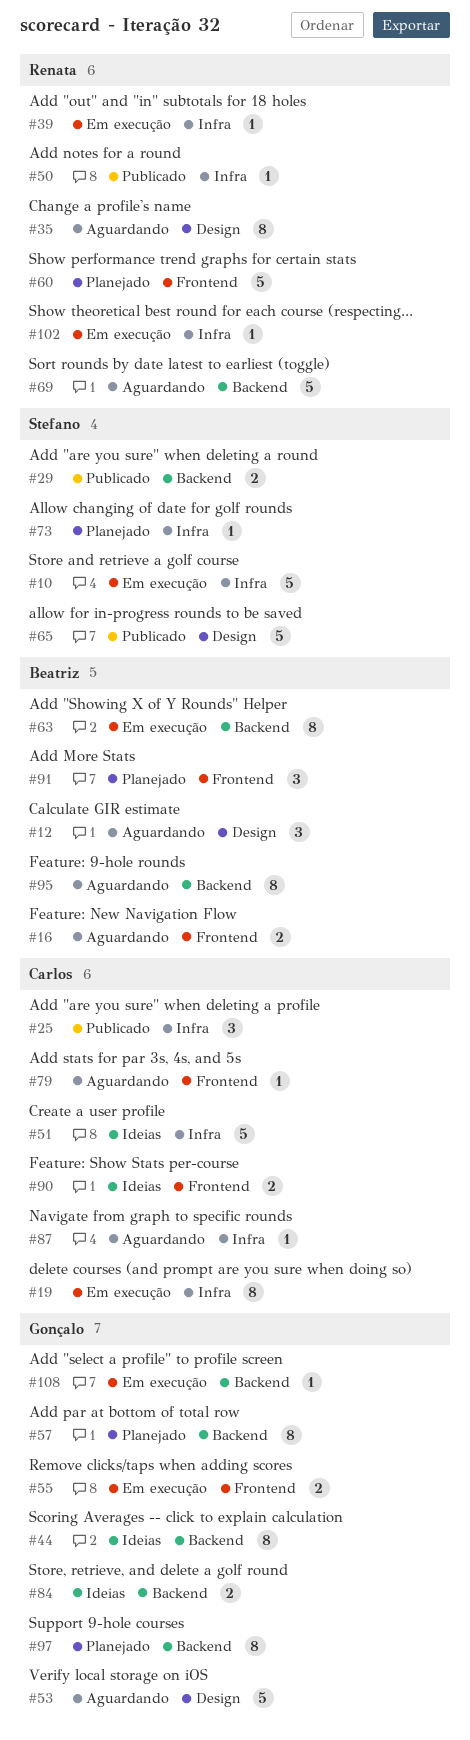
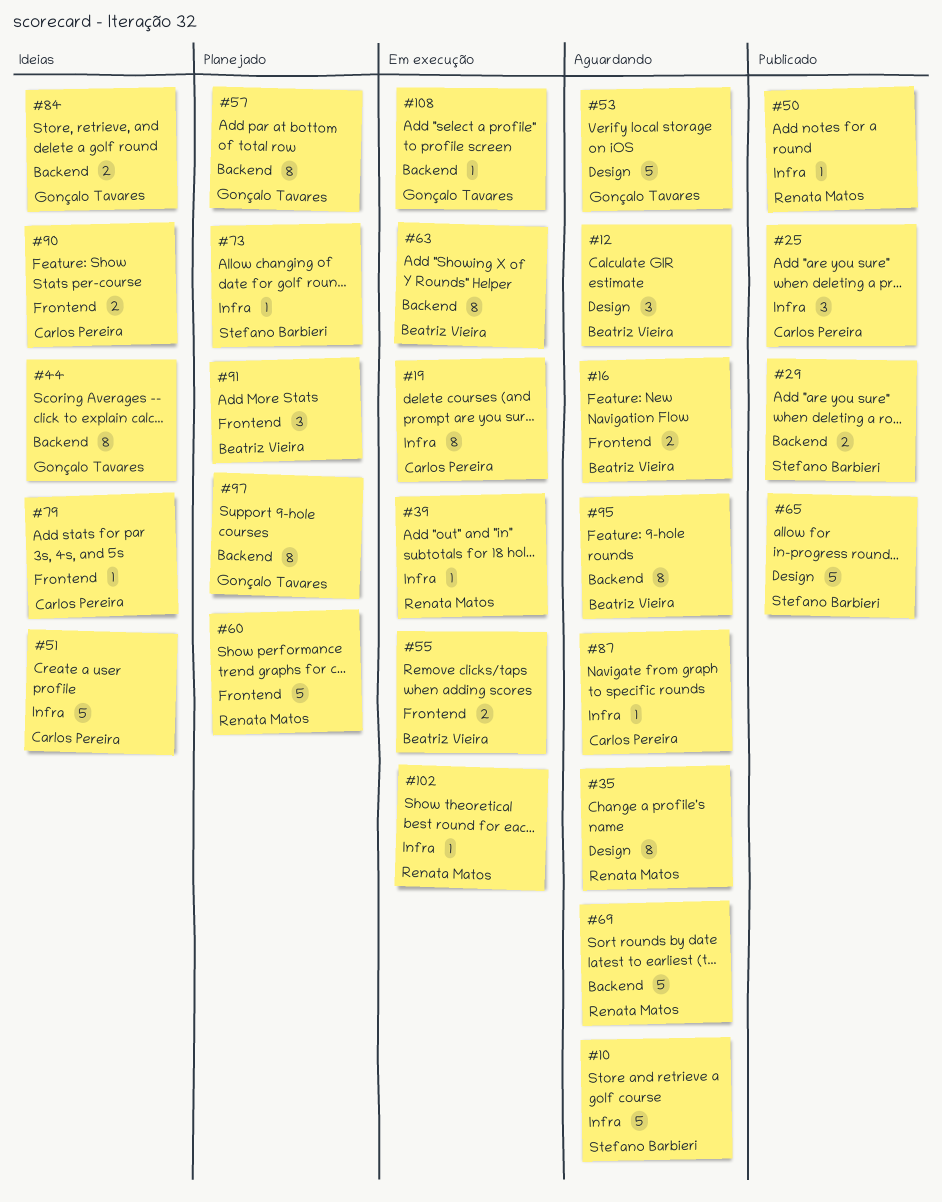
#10, status: Em execução -> Aguardando
#55, owner: Gonçalo Tavares -> Beatriz Vieira
#79, status: Aguardando -> Ideias

